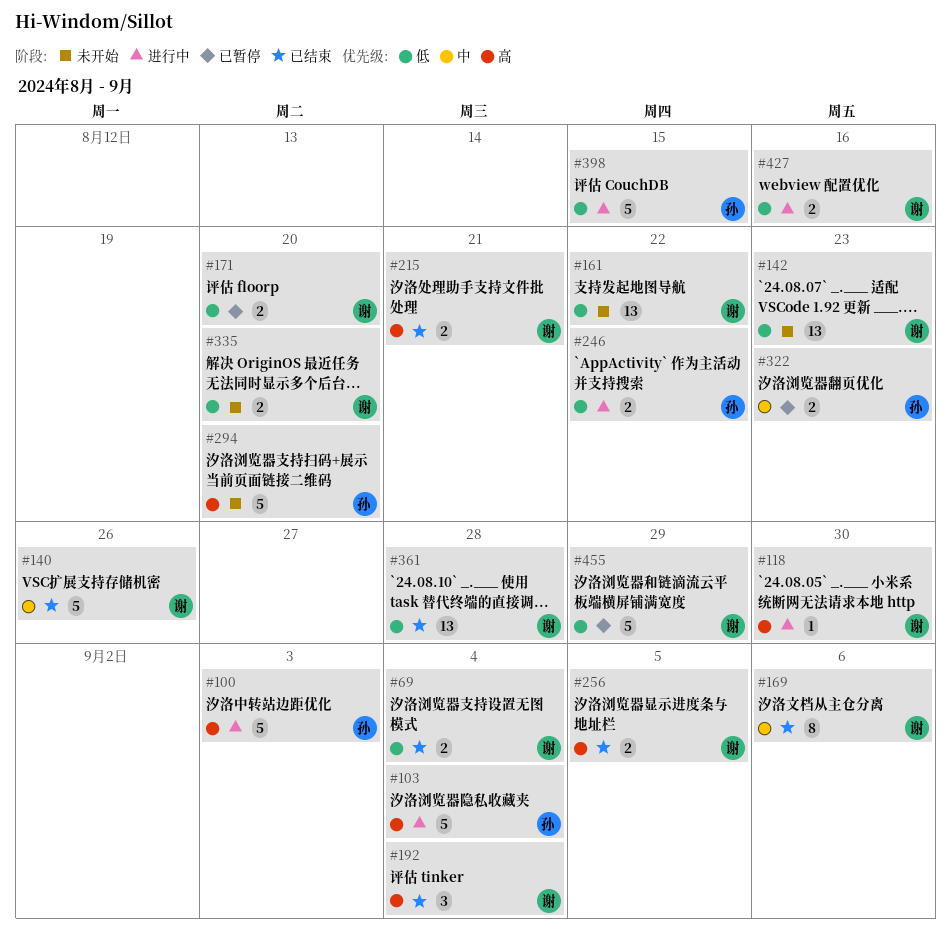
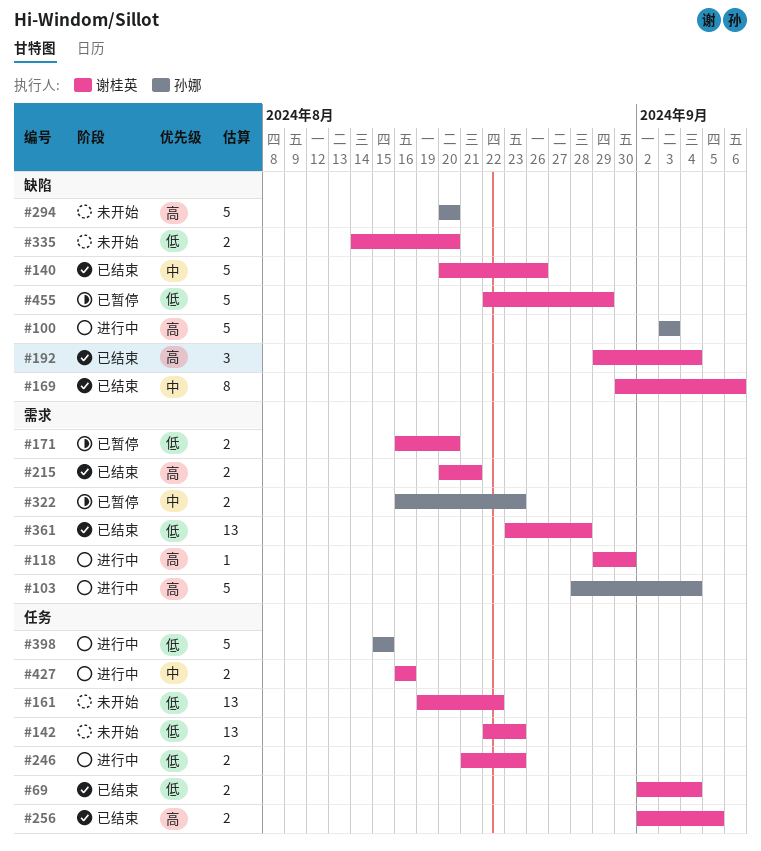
#246, owner: 孙娜 -> 谢桂英
#246, due: Aug 22 -> Aug 23
#427, priority: 低 -> 中

